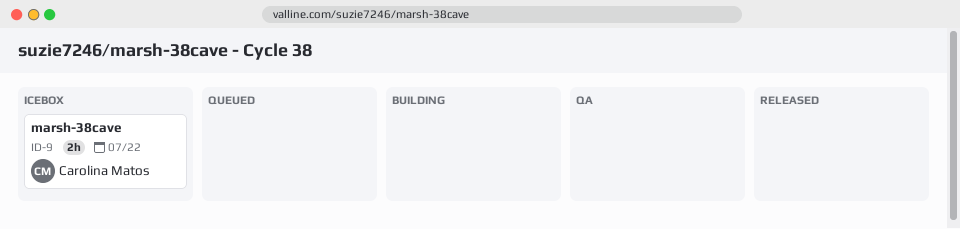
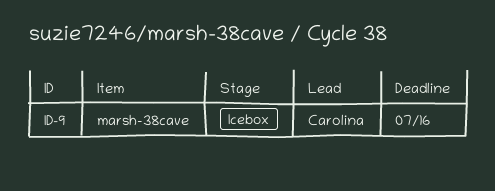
ID-9, due: Jul 22 -> Jul 16

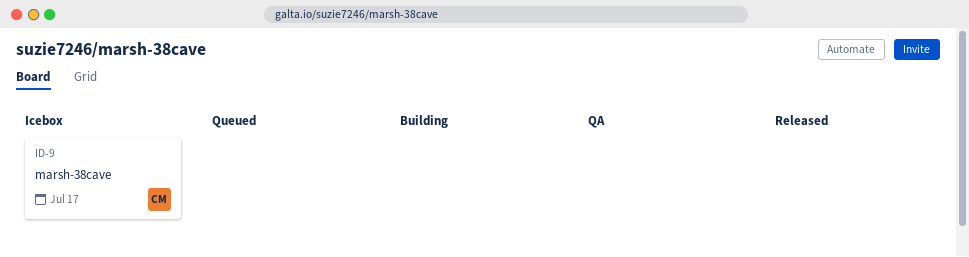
ID-9, due: Jul 16 -> Jul 17

